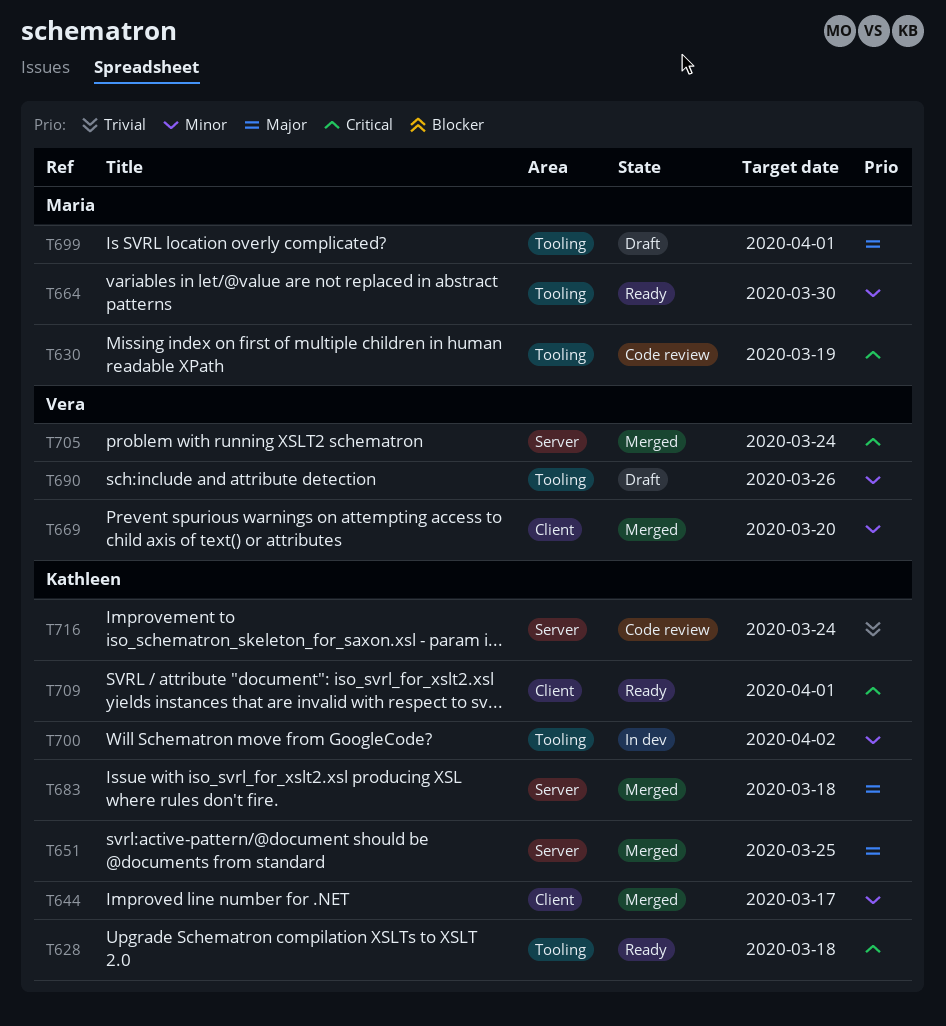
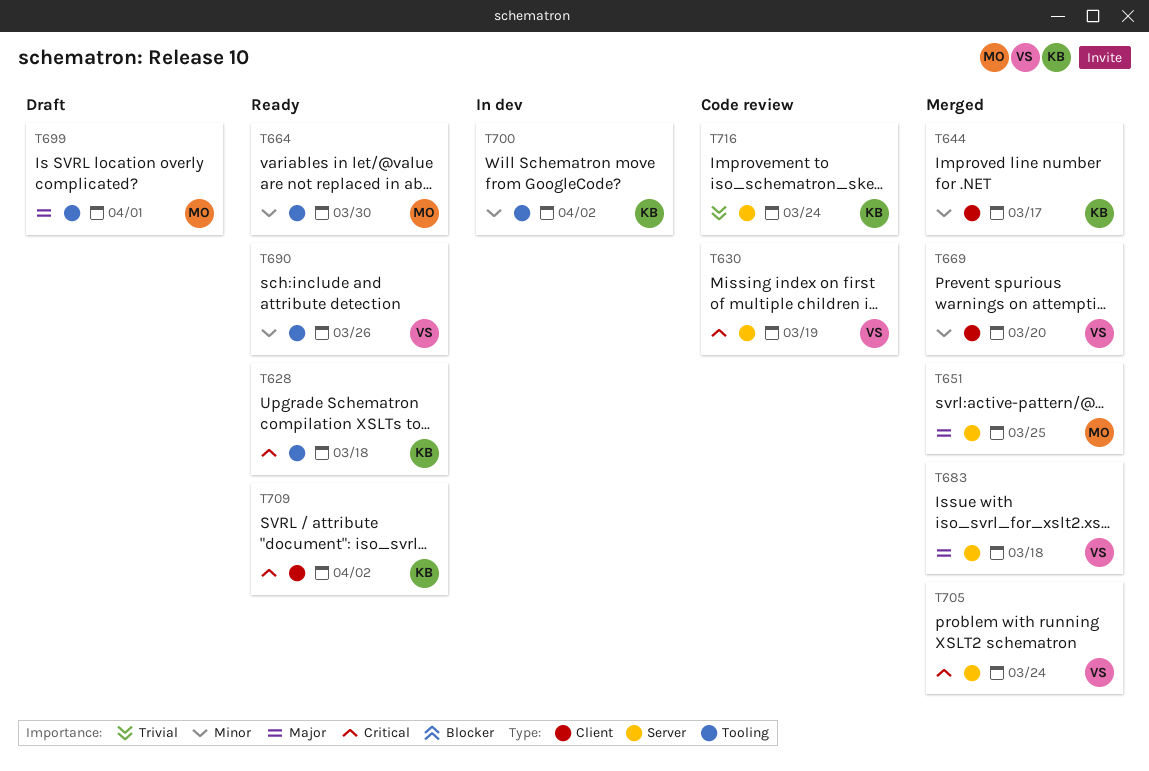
T630, owner: Maria -> Vera
T630, label: Tooling -> Server
T651, owner: Kathleen -> Maria
T683, owner: Kathleen -> Vera
T690, status: Draft -> Ready
T709, due: Apr 1 -> Apr 2

